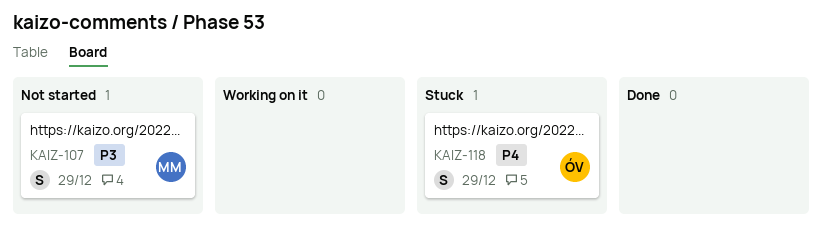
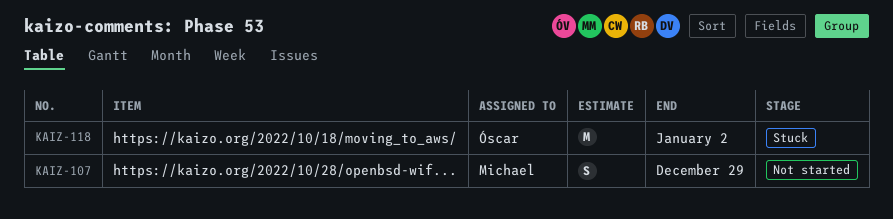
KAIZ-118, estimate: S -> M
KAIZ-118, due: Dec 29 -> Jan 2

